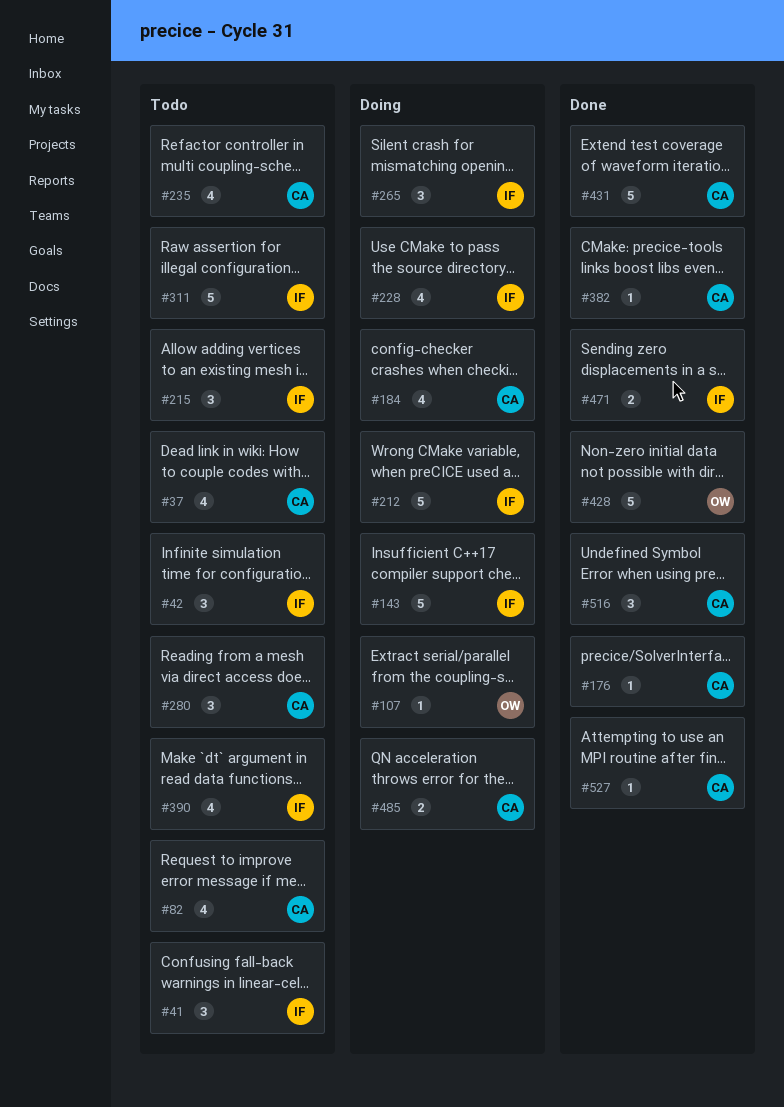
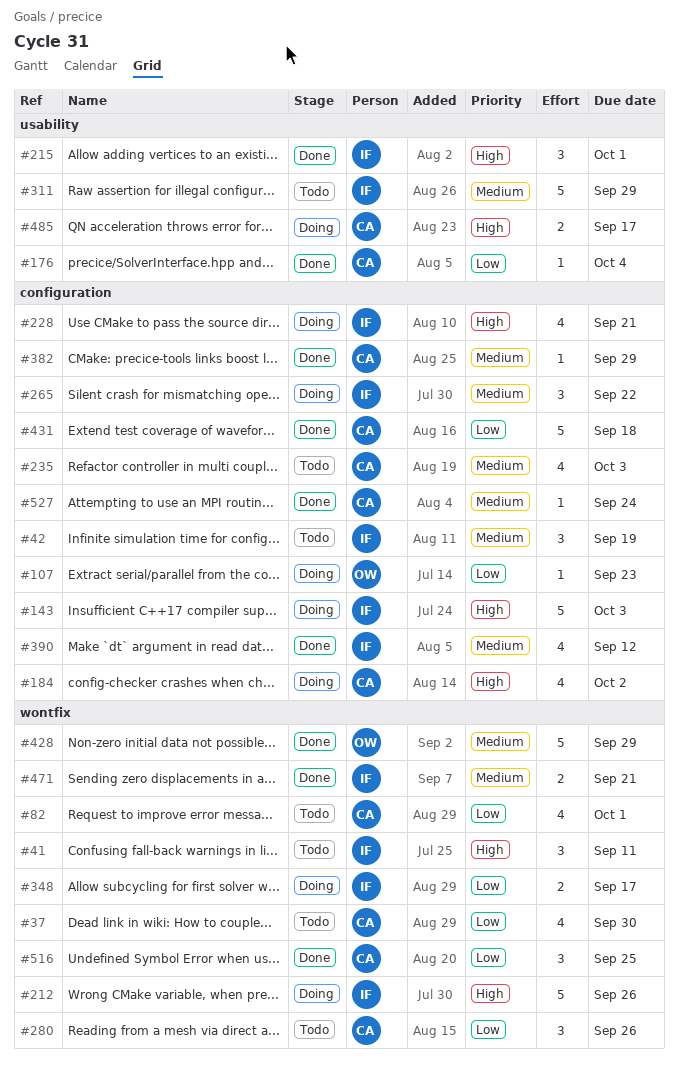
#215, status: Todo -> Done
#348: none -> present
#390, status: Todo -> Done

